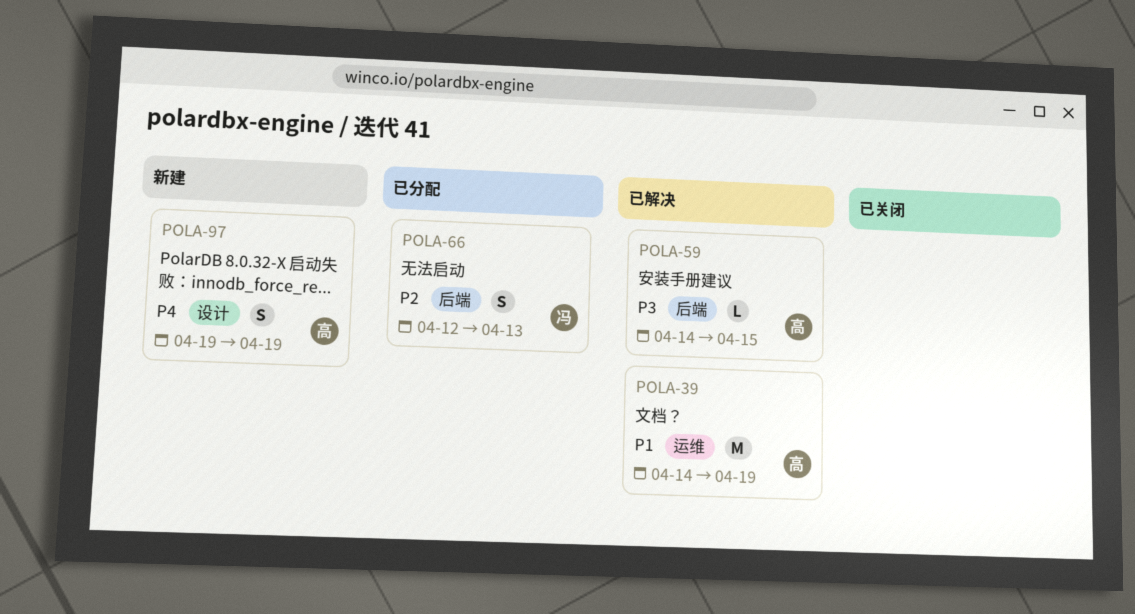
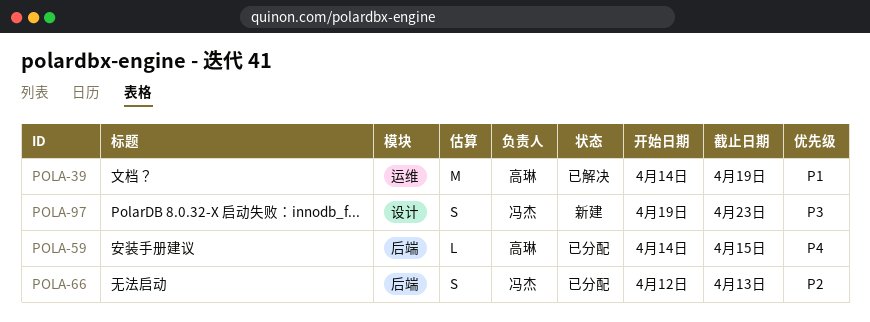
POLA-59, status: 已解决 -> 已分配
POLA-59, priority: P3 -> P4
POLA-97, owner: 高琳 -> 冯杰
POLA-97, priority: P4 -> P3
POLA-97, due: Apr 19 -> Apr 23

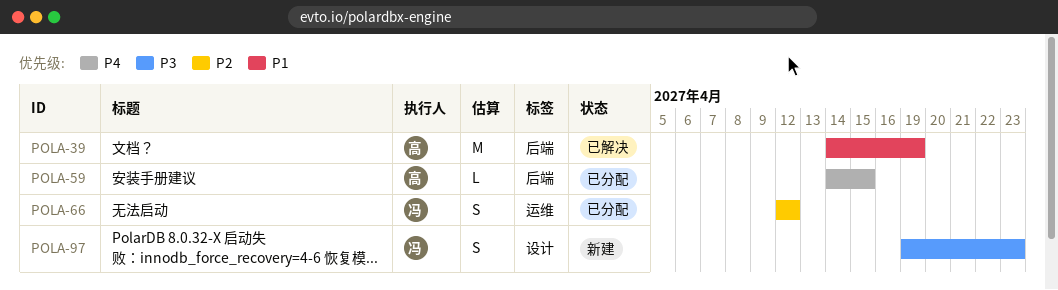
POLA-39, label: 运维 -> 后端
POLA-66, label: 后端 -> 运维
POLA-66, due: Apr 13 -> Apr 12

